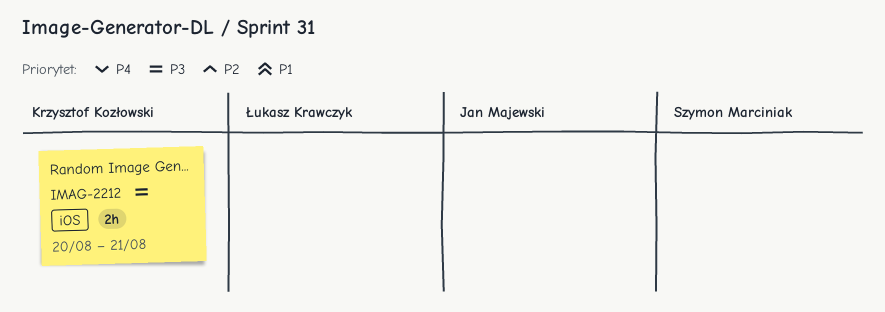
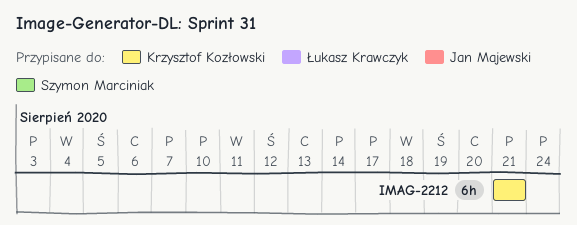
IMAG-2212, estimate: 2h -> 6h
IMAG-2212, start: Aug 20 -> Aug 21

